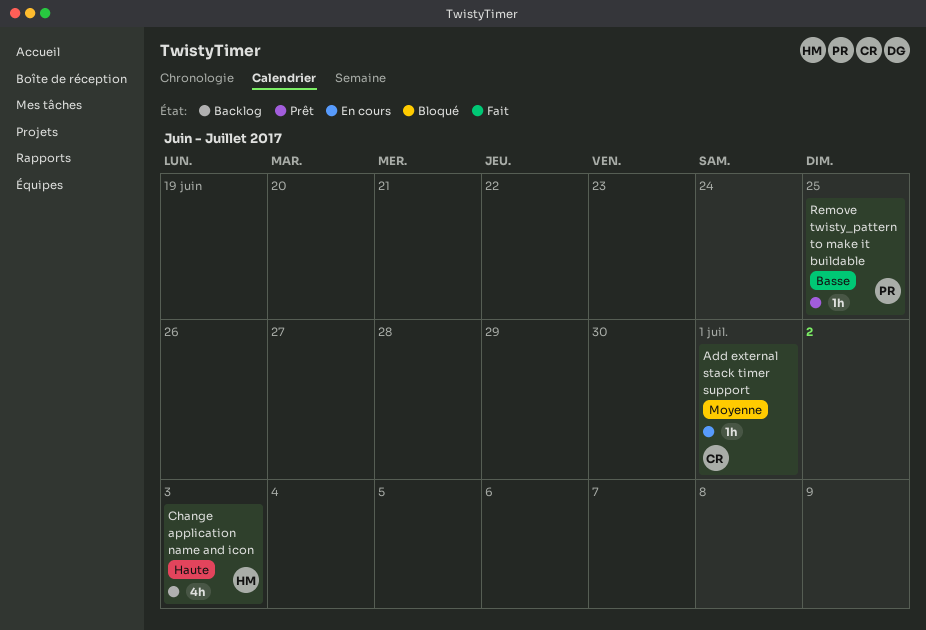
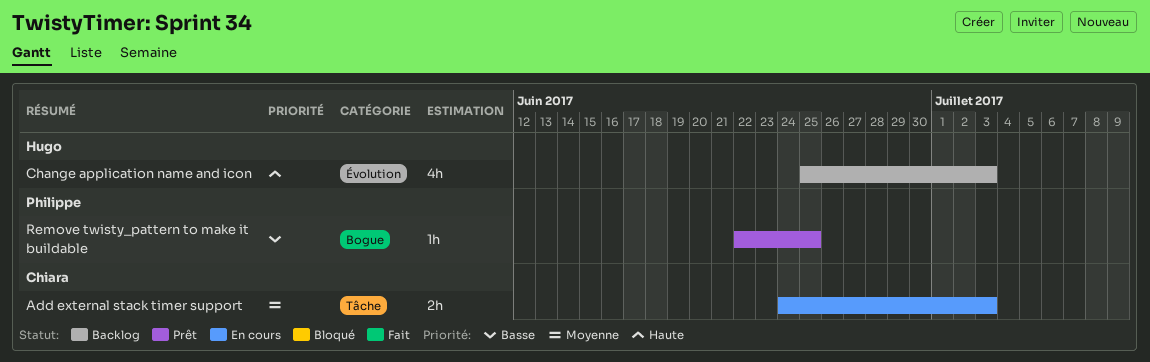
Add external stack timer support, estimate: 1h -> 2h
Add external stack timer support, due: Jul 1 -> Jul 3

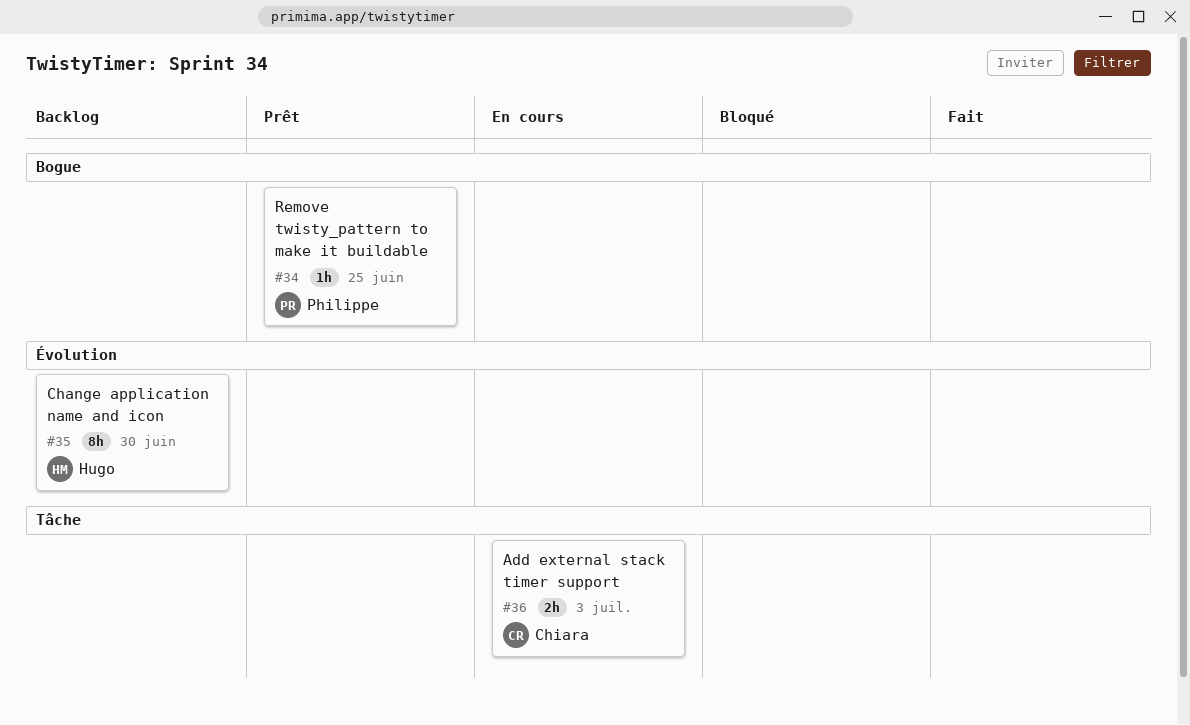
Change application name and icon, estimate: 4h -> 8h
Change application name and icon, due: Jul 3 -> Jun 30

